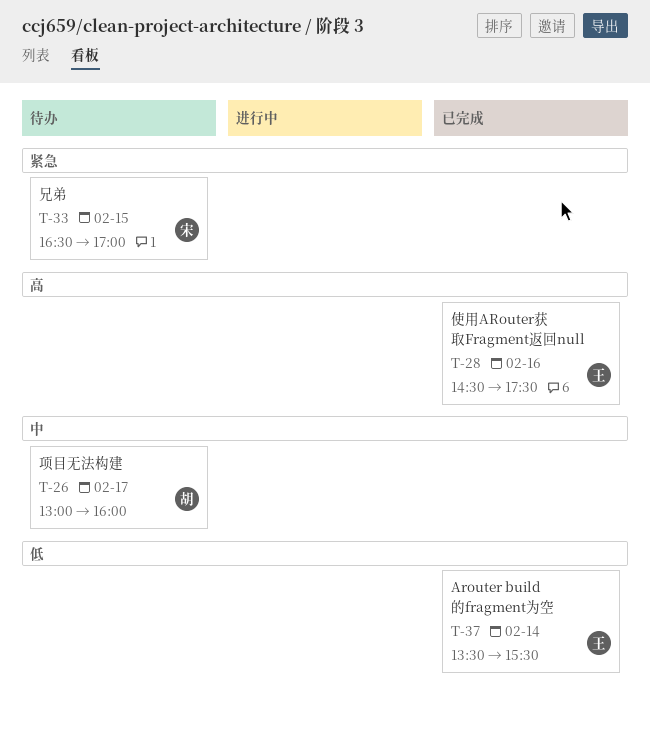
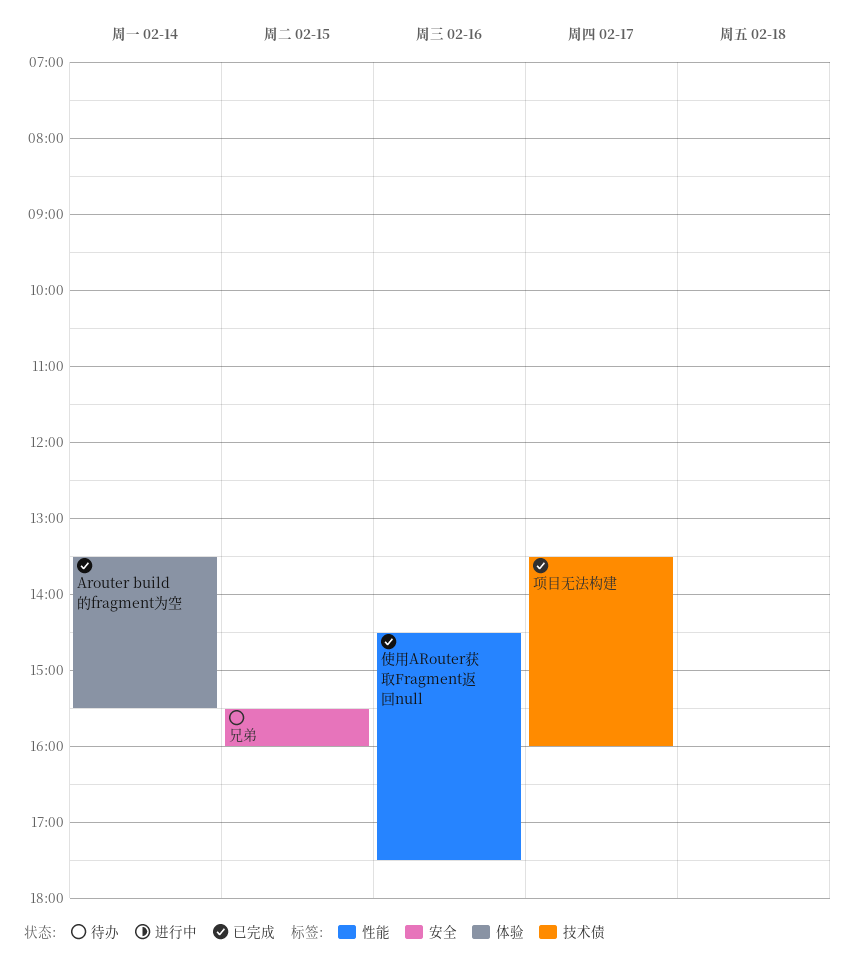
兄弟, begins: 16:30 -> 15:30
兄弟, ends: 17:00 -> 16:00
项目无法构建, status: 待办 -> 已完成
项目无法构建, begins: 13:00 -> 13:30

